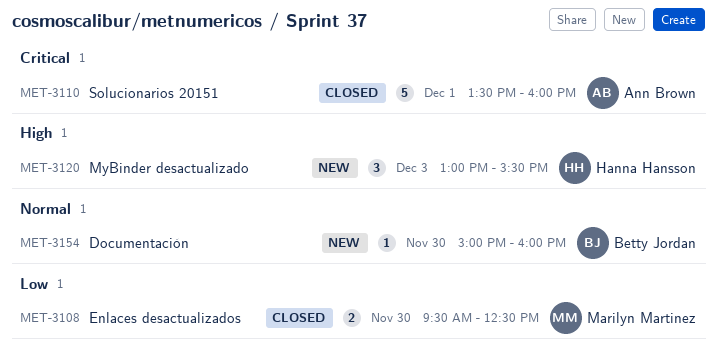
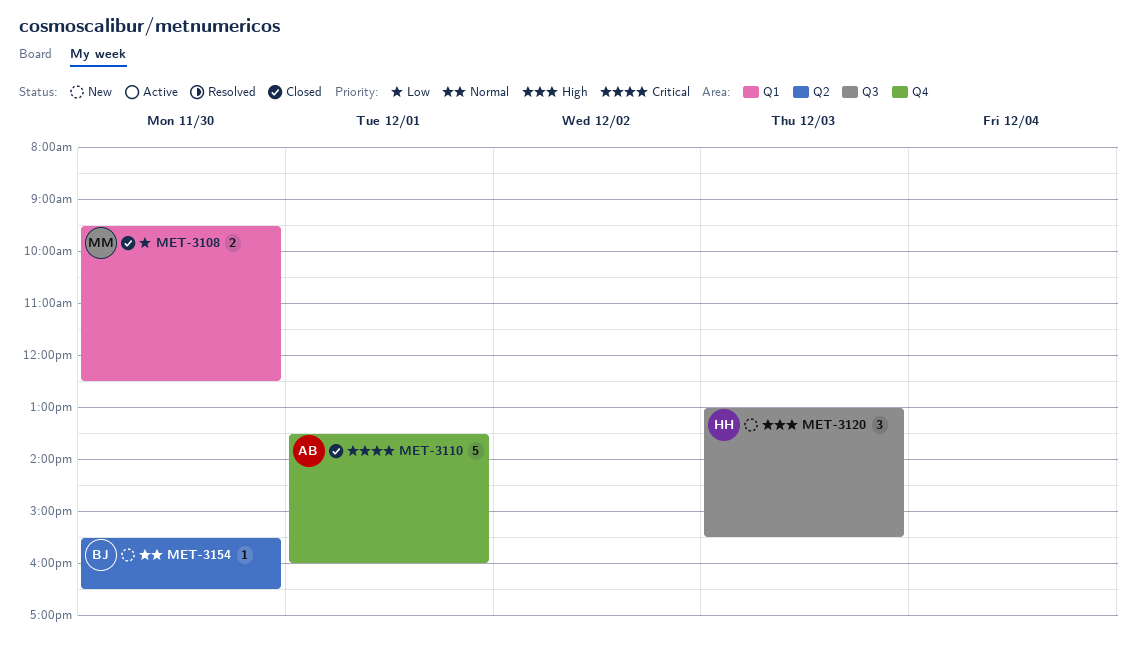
MET-3154, begins: 15:00 -> 15:30
MET-3154, ends: 16:00 -> 16:30

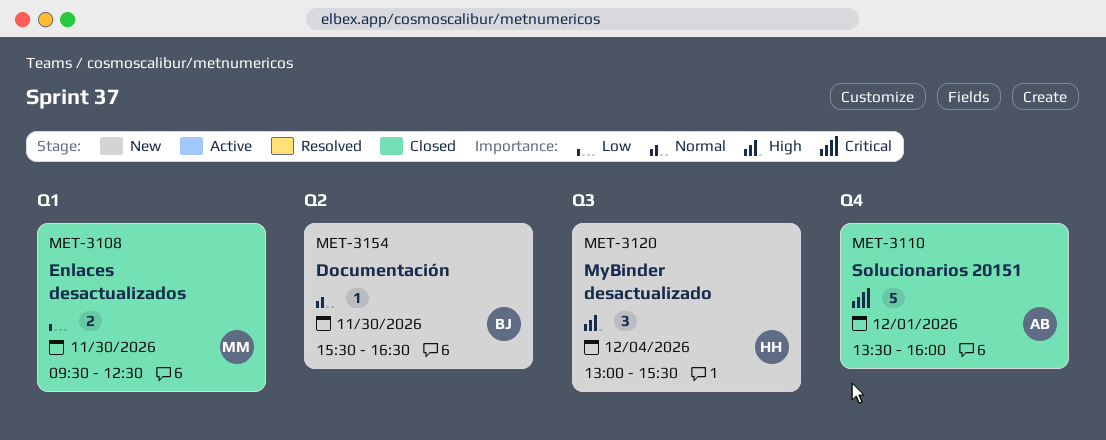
MET-3120, day: Dec 3 -> Dec 4

